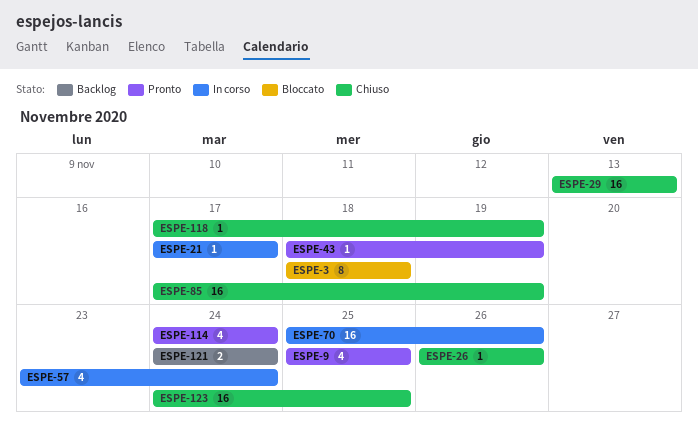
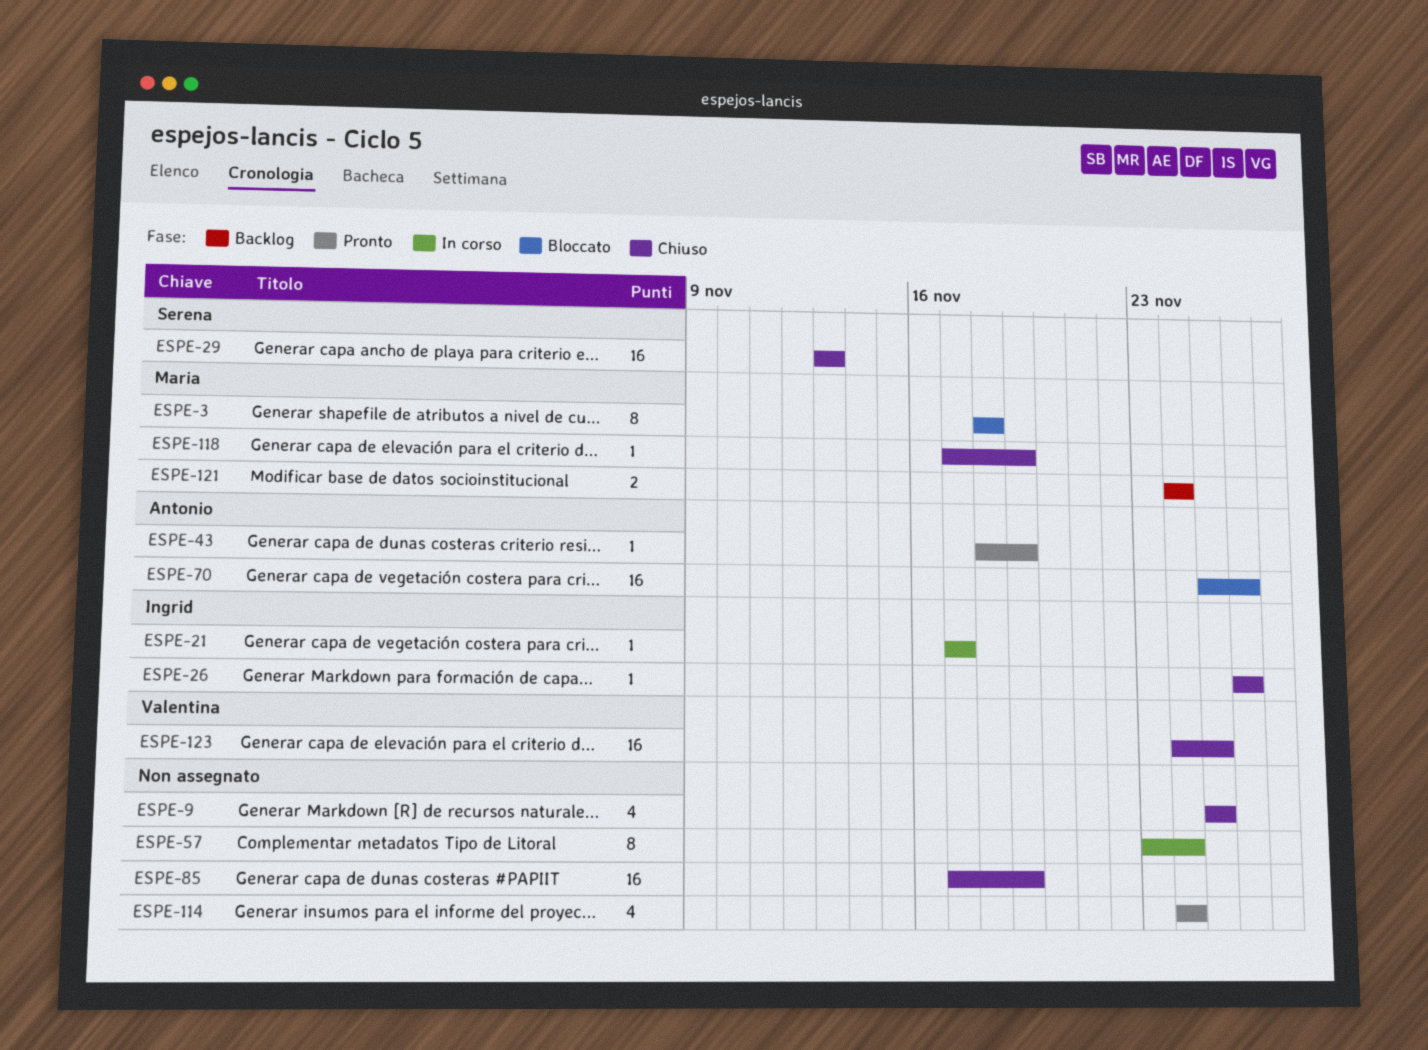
ESPE-9, status: Pronto -> Chiuso
ESPE-57, estimate: 4 -> 8
ESPE-70, status: In corso -> Bloccato

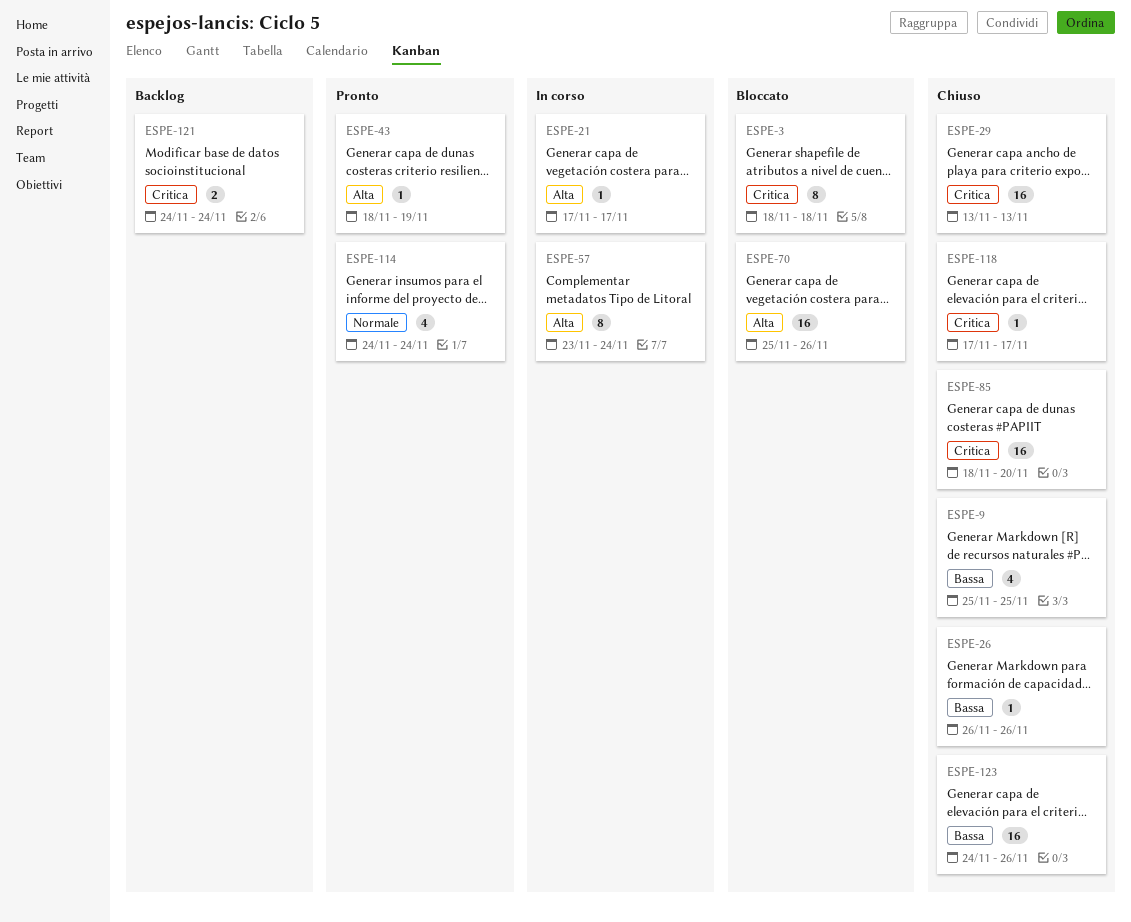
ESPE-85, start: Nov 17 -> Nov 18
ESPE-85, due: Nov 19 -> Nov 20
ESPE-118, due: Nov 19 -> Nov 17
ESPE-123, due: Nov 25 -> Nov 26

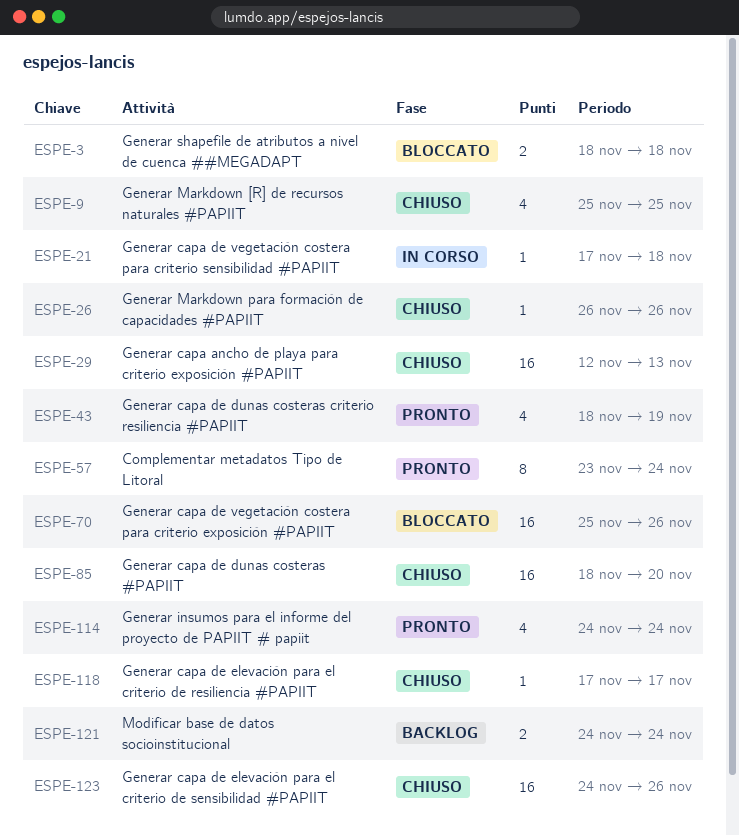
ESPE-3, estimate: 8 -> 2
ESPE-21, due: Nov 17 -> Nov 18
ESPE-29, start: Nov 13 -> Nov 12
ESPE-43, estimate: 1 -> 4
ESPE-57, status: In corso -> Pronto

